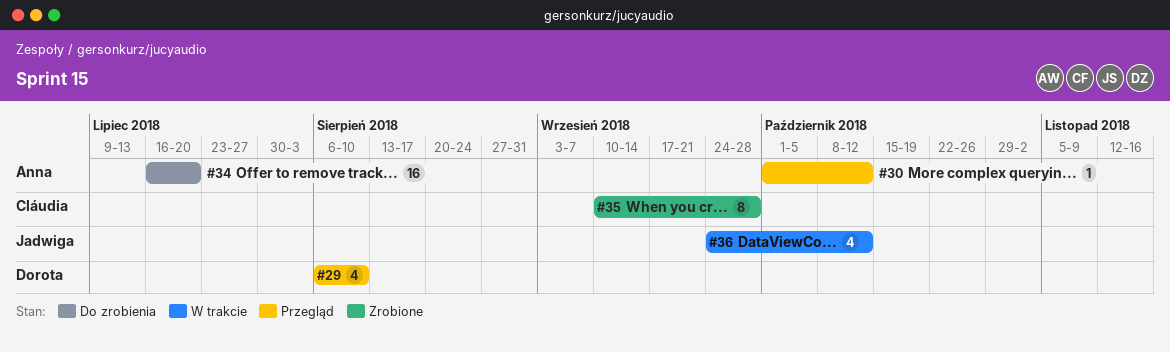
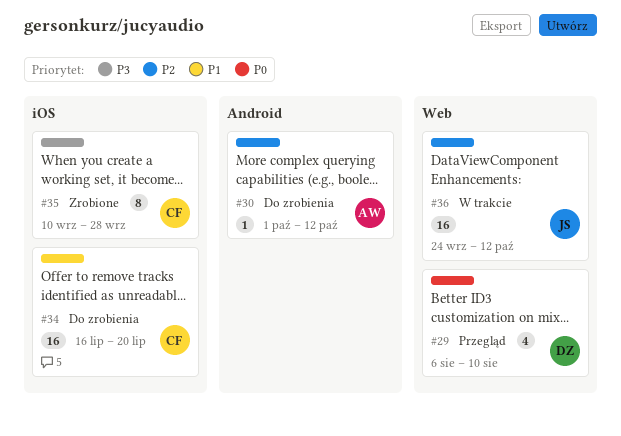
#30, status: Przegląd -> Do zrobienia
#34, owner: Anna -> Cláudia
#36, estimate: 4 -> 16

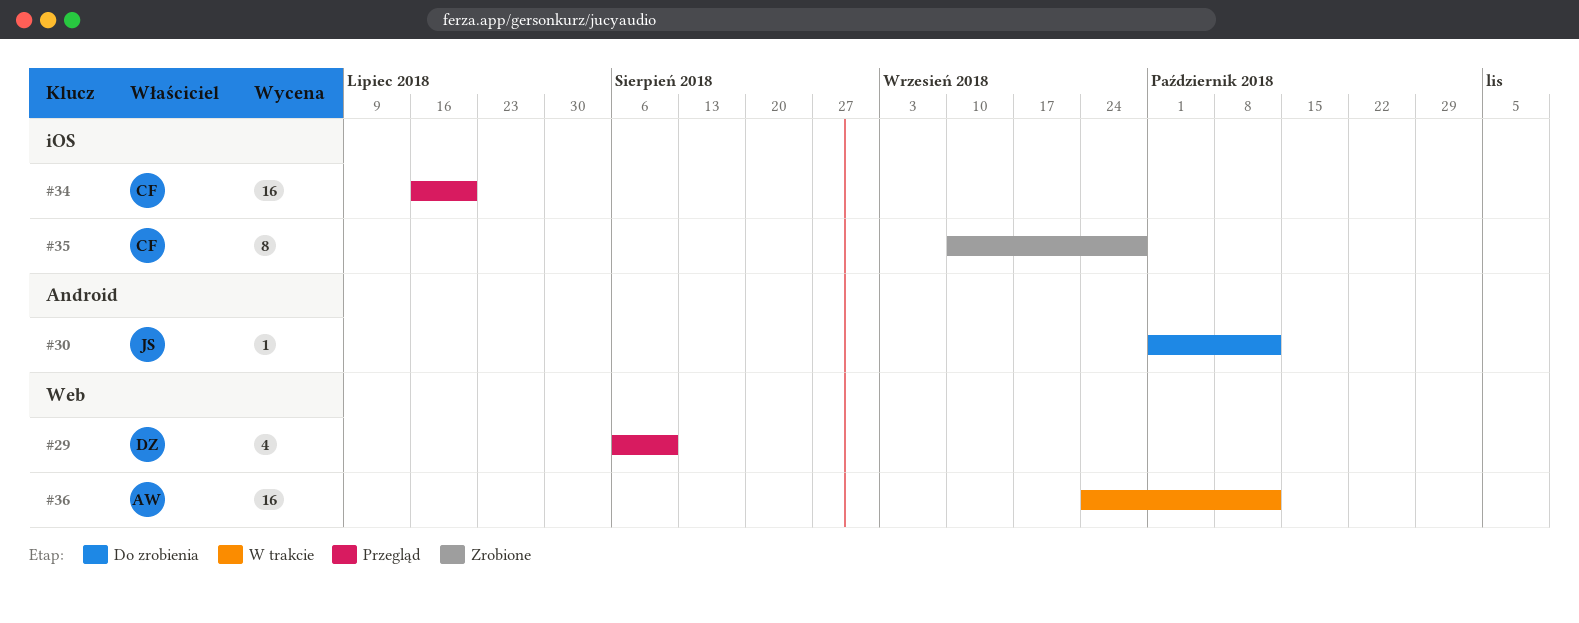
#30, owner: AW -> JS
#34, status: Do zrobienia -> Przegląd
#36, owner: JS -> AW

